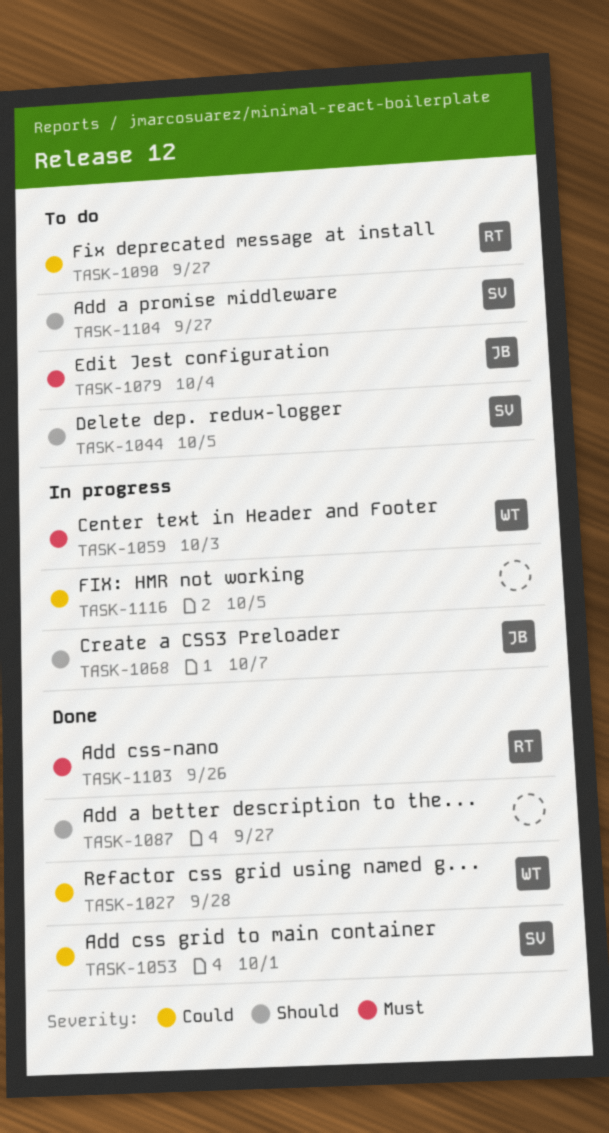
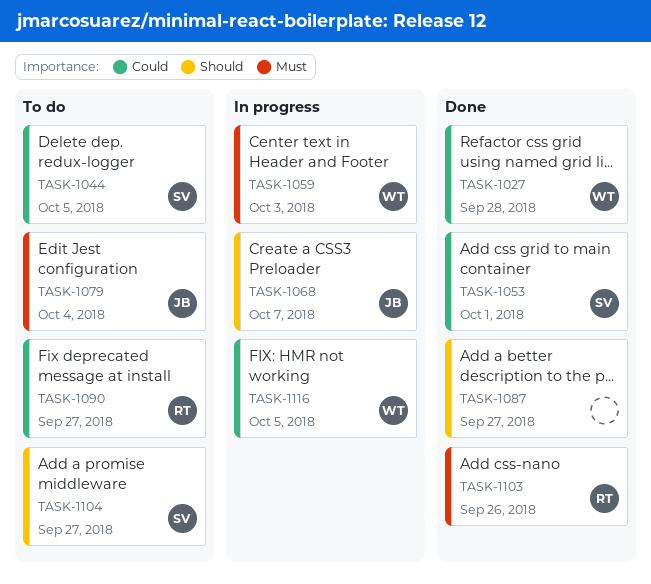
TASK-1044, priority: Should -> Could
TASK-1116, owner: none -> WT

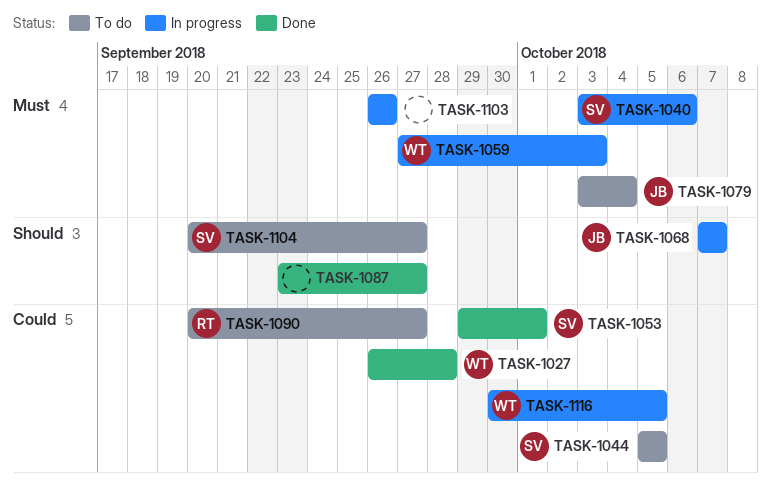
TASK-1040: none -> present
TASK-1103, status: Done -> In progress
TASK-1103, owner: RT -> none

